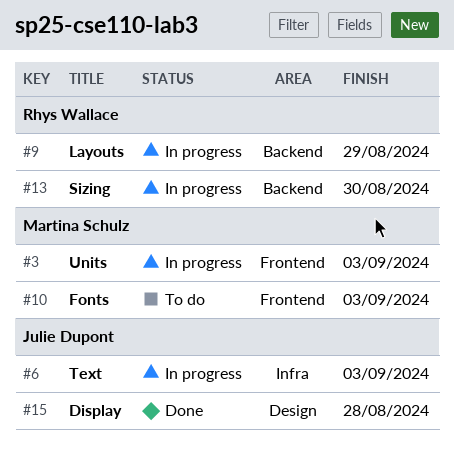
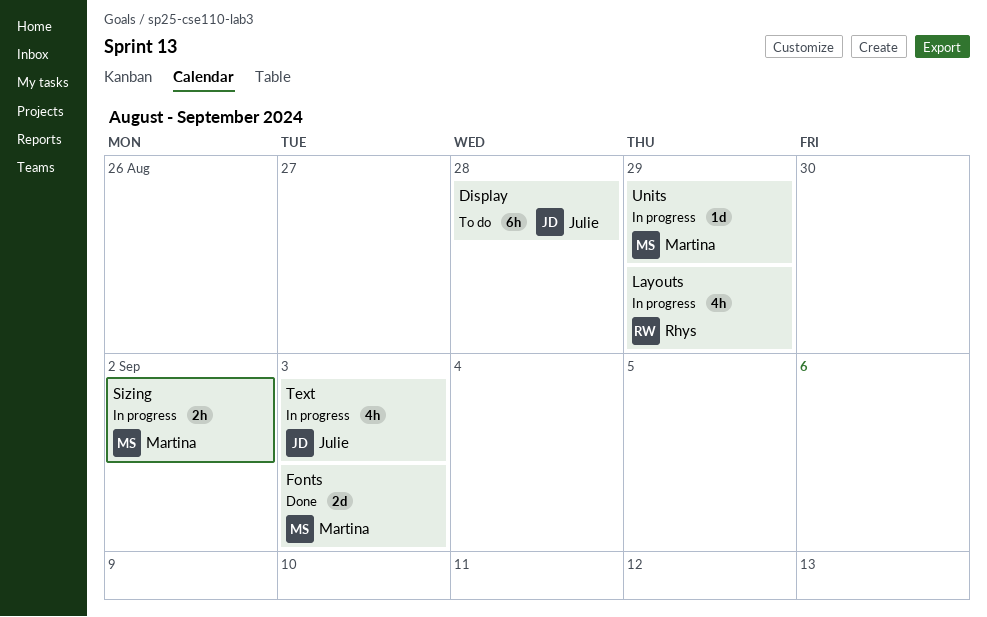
Display, status: Done -> To do
Fonts, status: To do -> Done
Sizing, owner: Rhys Wallace -> Martina Schulz
Sizing, due: Aug 30 -> Sep 2
Units, due: Sep 3 -> Aug 29

